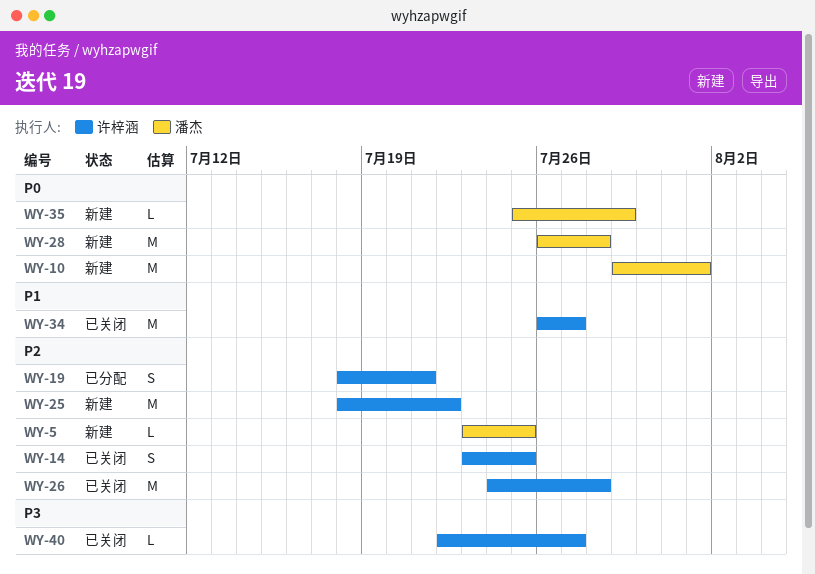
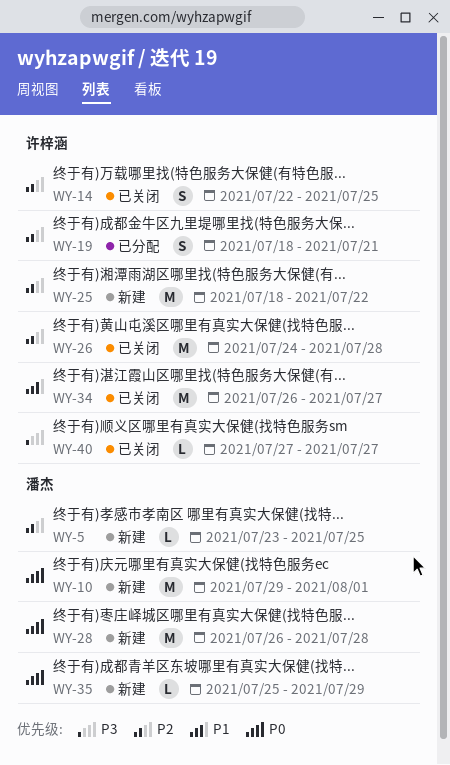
WY-14, start: Jul 23 -> Jul 22
WY-40, start: Jul 22 -> Jul 27

